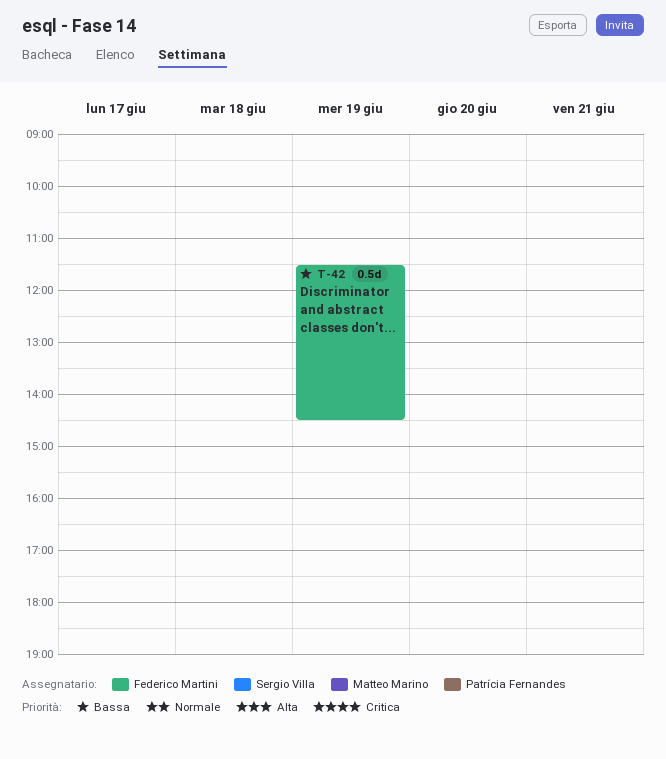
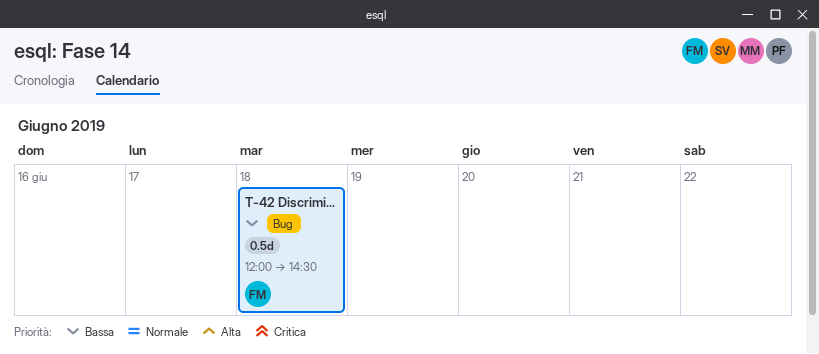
T-42, day: Jun 19 -> Jun 18
T-42, begins: 11:30 -> 12:00

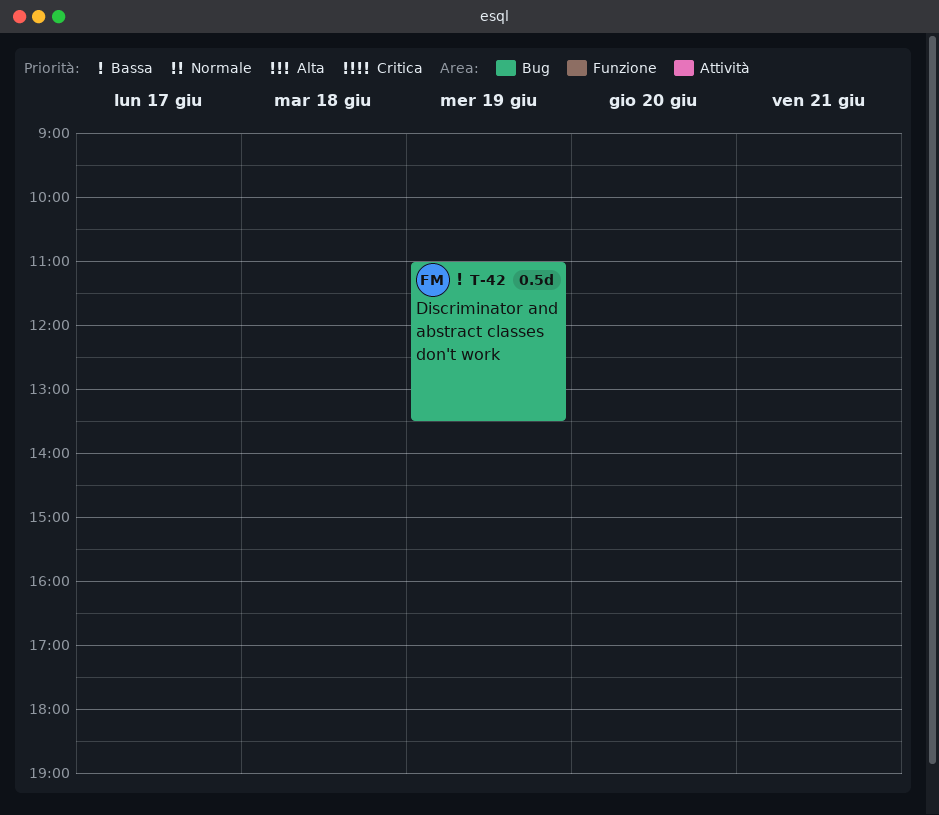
T-42, day: Jun 18 -> Jun 19
T-42, begins: 12:00 -> 11:00
T-42, ends: 14:30 -> 13:30

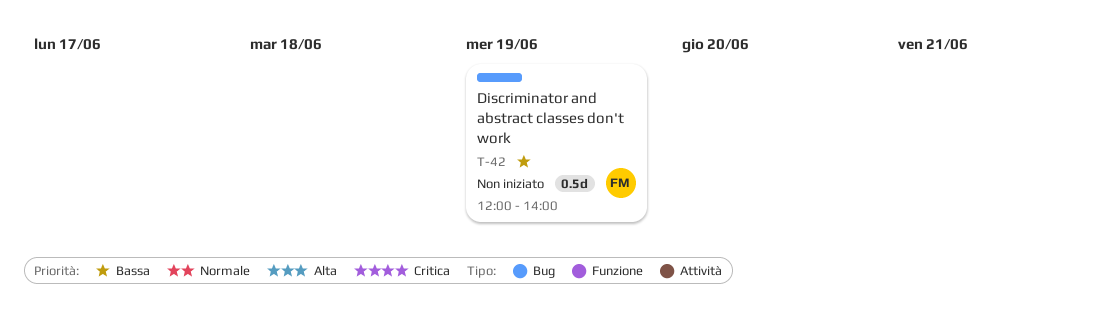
T-42, begins: 11:00 -> 12:00
T-42, ends: 13:30 -> 14:00

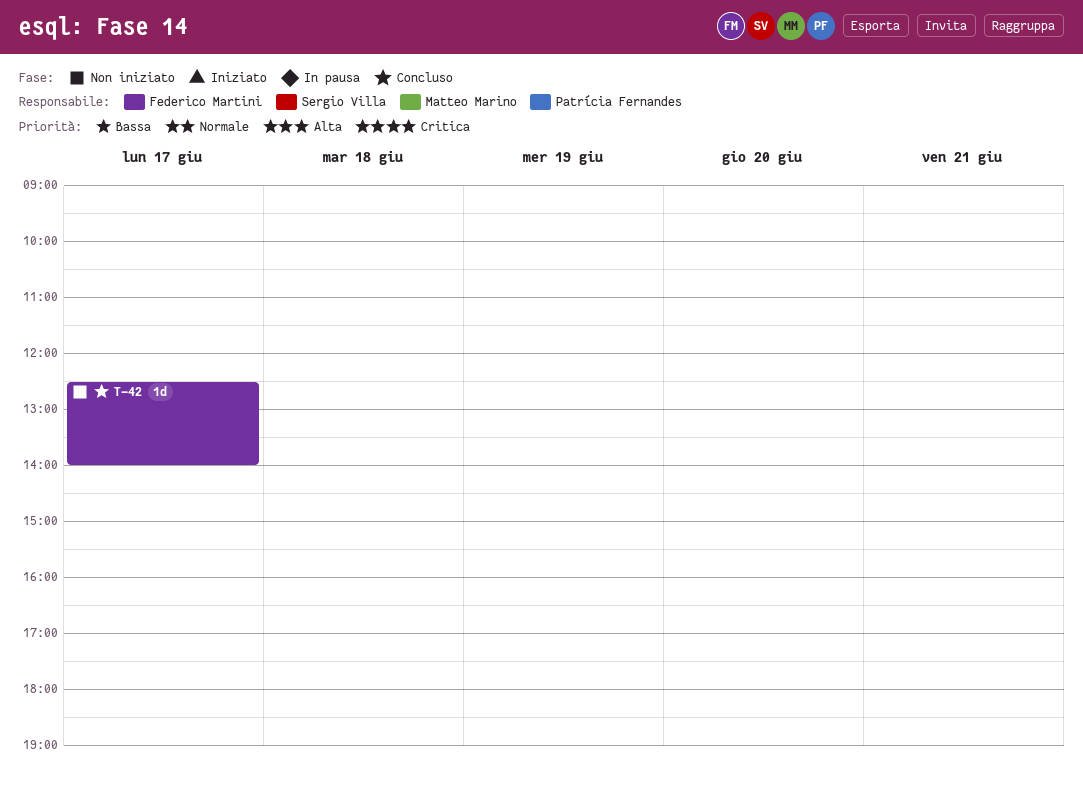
T-42, estimate: 0.5d -> 1d
T-42, day: Jun 19 -> Jun 17
T-42, begins: 12:00 -> 12:30

